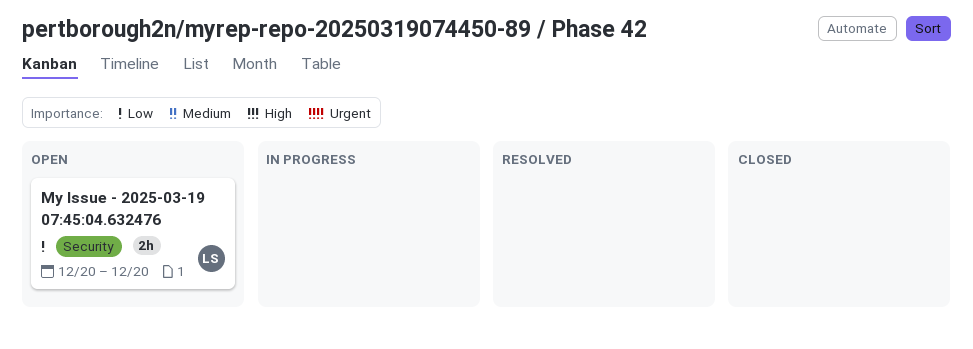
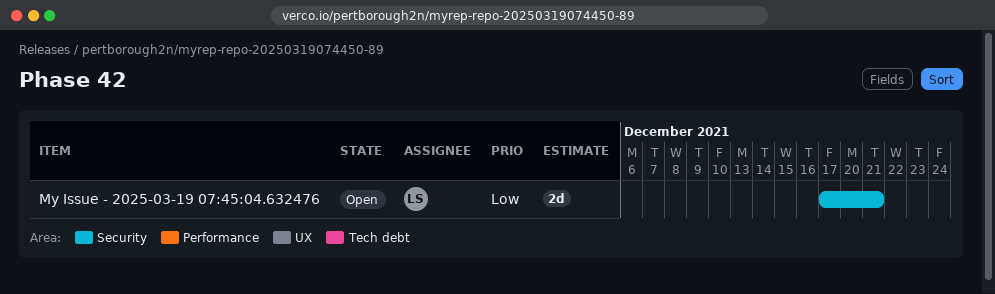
My Issue - 2025-03-19 07:45:04.632476, estimate: 2h -> 2d
My Issue - 2025-03-19 07:45:04.632476, start: Dec 20 -> Dec 17
My Issue - 2025-03-19 07:45:04.632476, due: Dec 20 -> Dec 21

